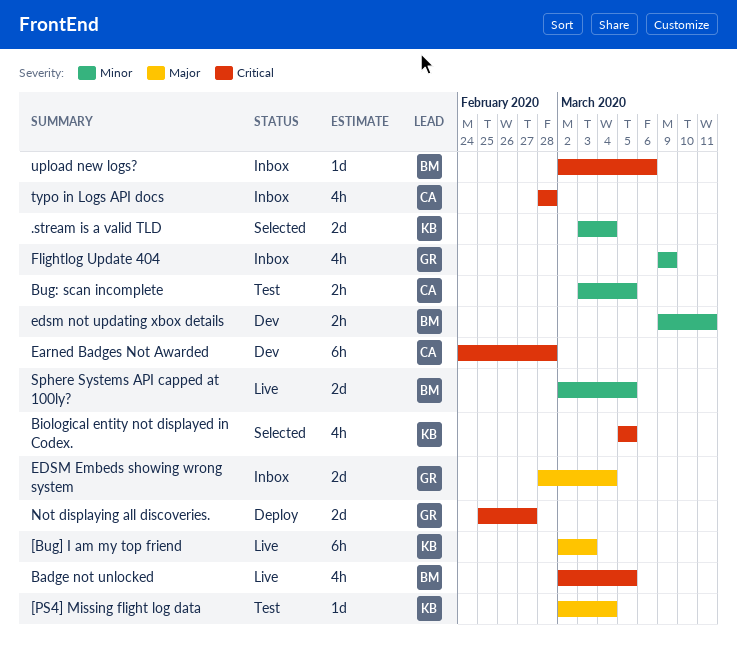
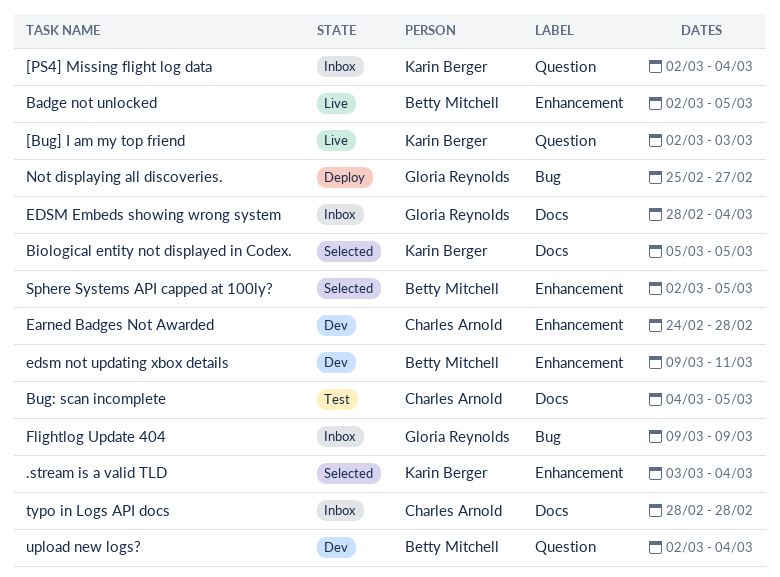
[PS4] Missing flight log data, status: Test -> Inbox
Bug: scan incomplete, start: Mar 3 -> Mar 4
Sphere Systems API capped at 100ly?, status: Live -> Selected
upload new logs?, status: Inbox -> Dev
upload new logs?, due: Mar 6 -> Mar 4

